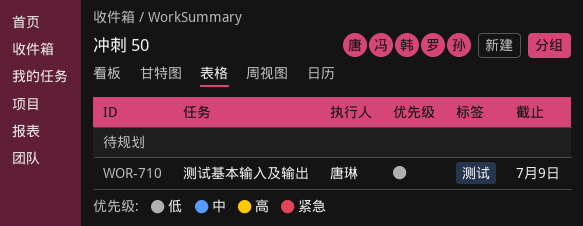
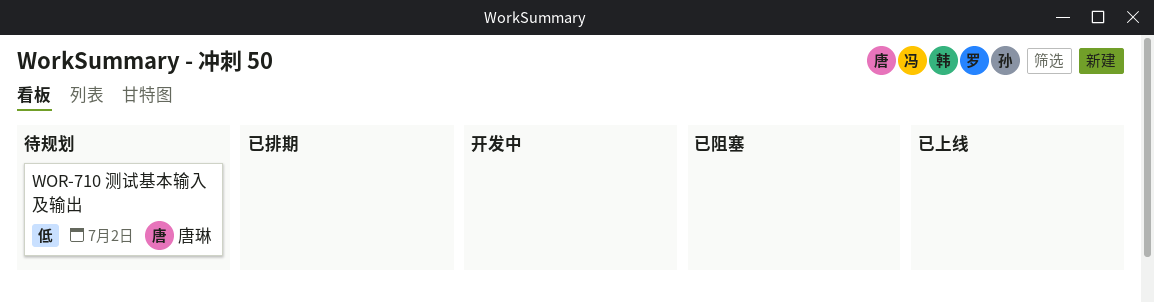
WOR-710, due: Jul 9 -> Jul 2

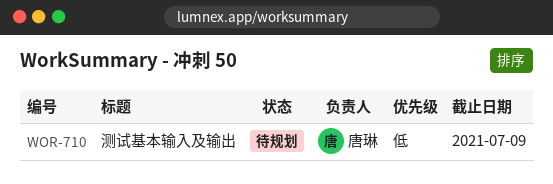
WOR-710, due: Jul 2 -> Jul 9

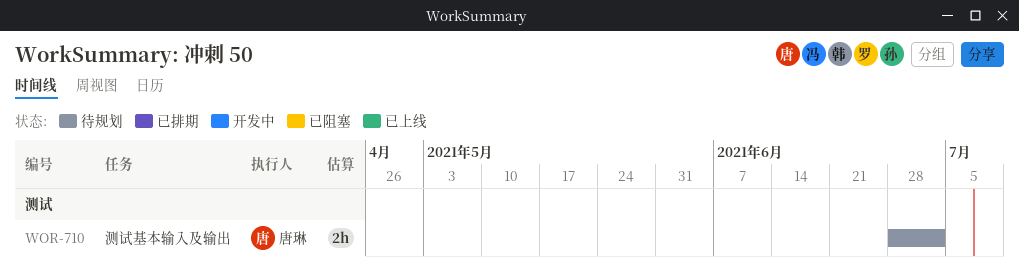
WOR-710, due: Jul 9 -> Jul 2

